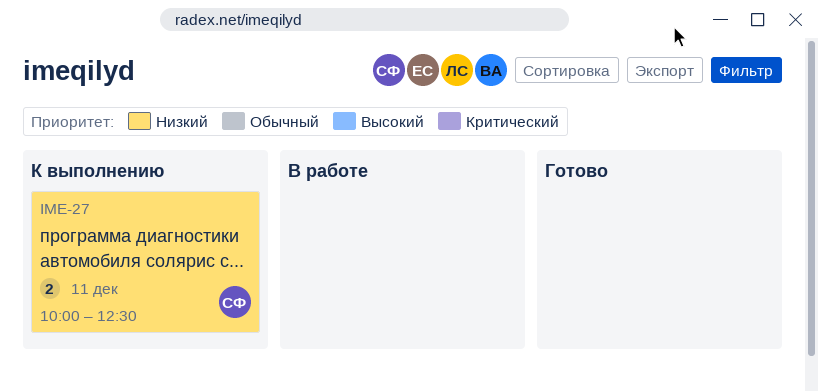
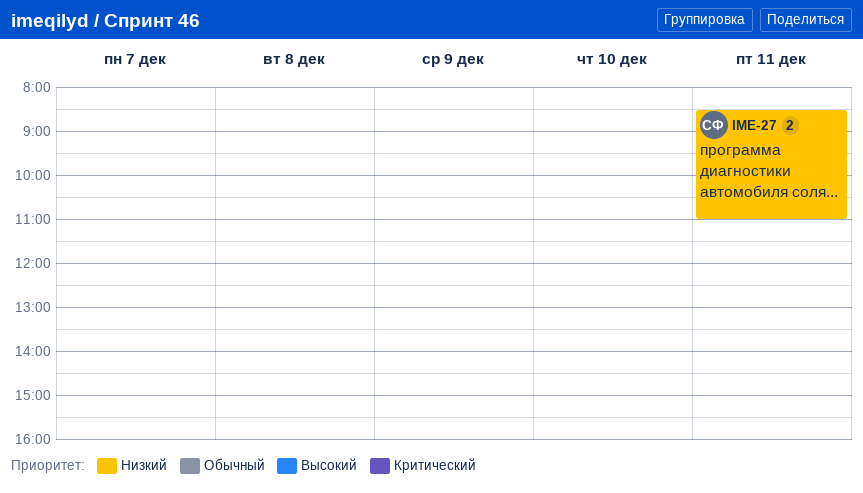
IME-27, begins: 10:00 -> 08:30
IME-27, ends: 12:30 -> 11:00

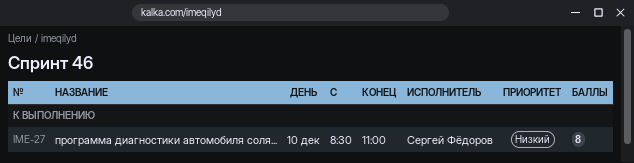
IME-27, estimate: 2 -> 8
IME-27, day: Dec 11 -> Dec 10

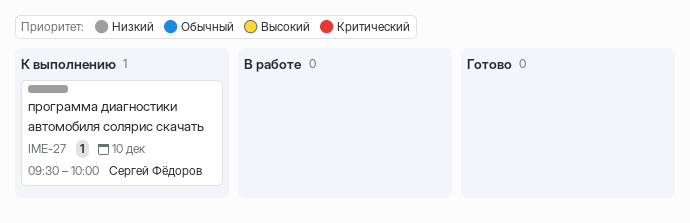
IME-27, estimate: 8 -> 1
IME-27, begins: 08:30 -> 09:30
IME-27, ends: 11:00 -> 10:00

